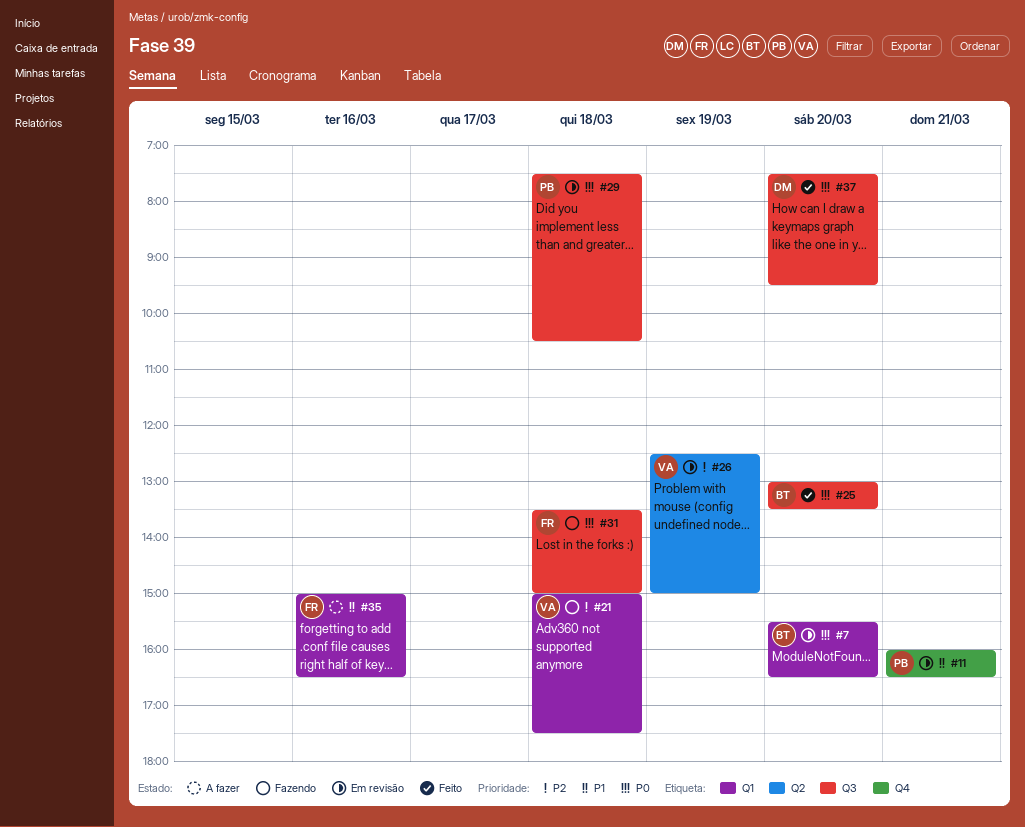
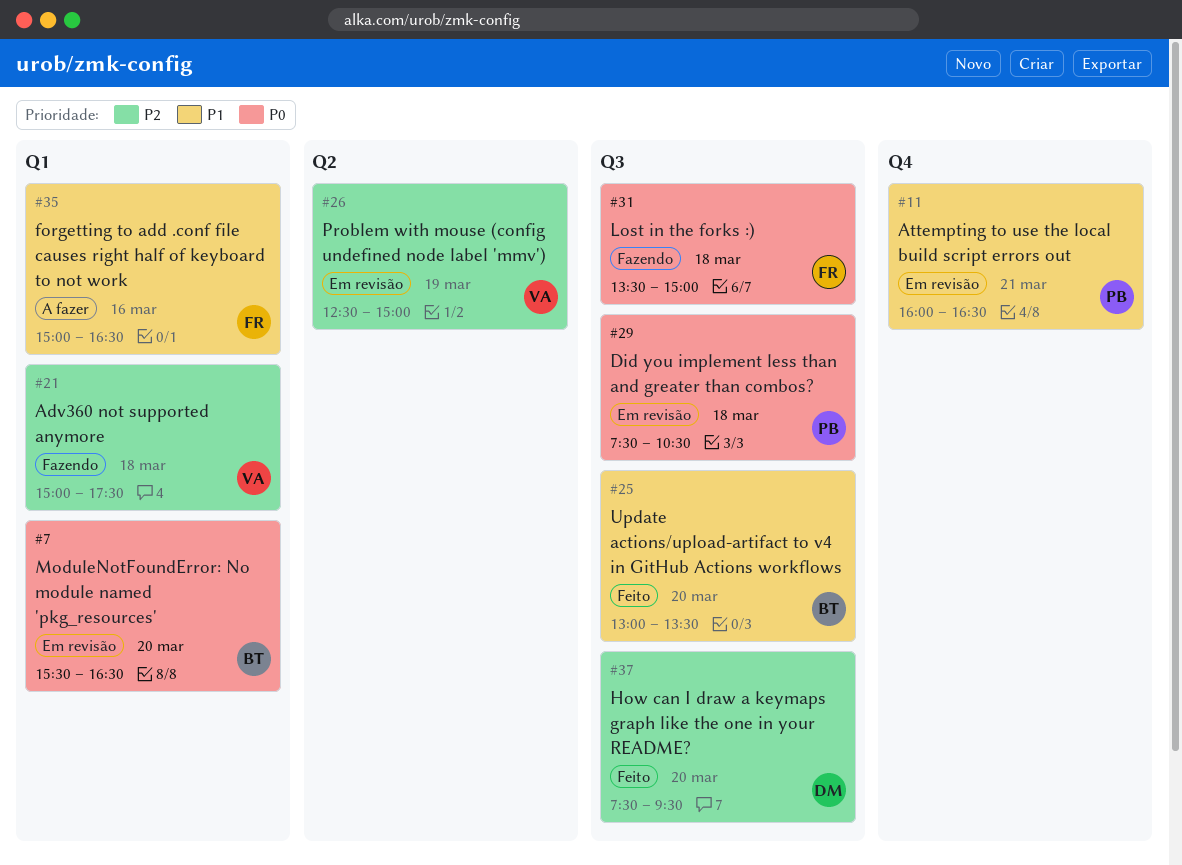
#25, priority: P0 -> P1
#37, priority: P0 -> P2

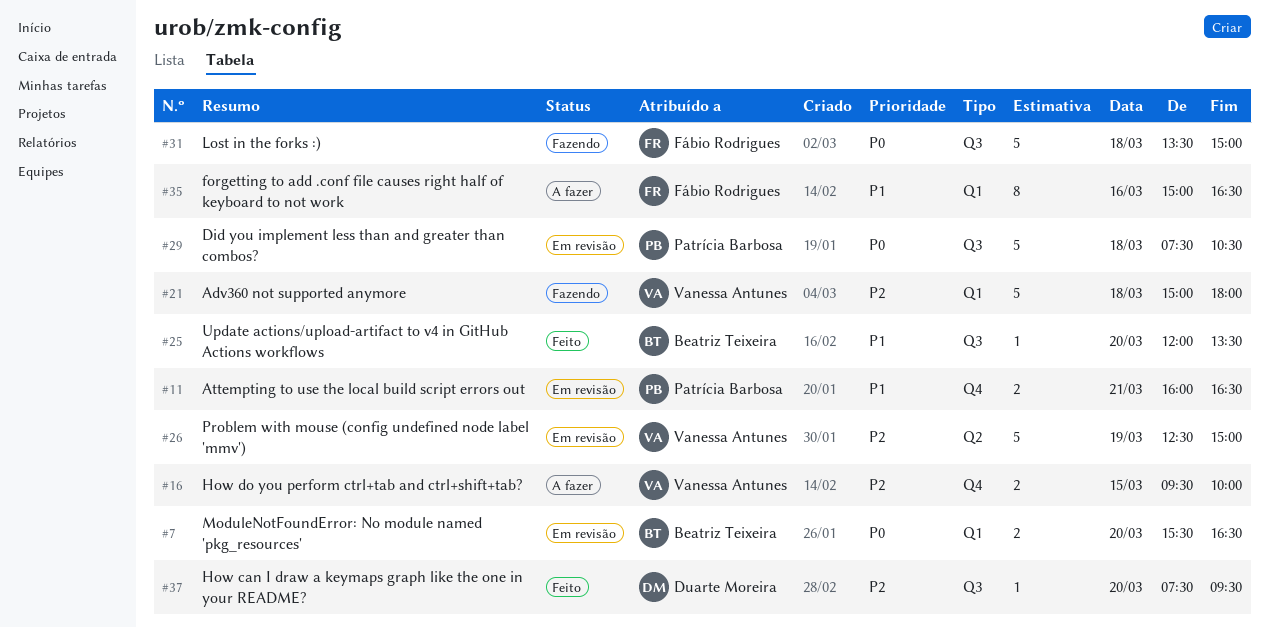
#16: none -> present
#21, ends: 17:30 -> 18:00
#25, begins: 13:00 -> 12:00

